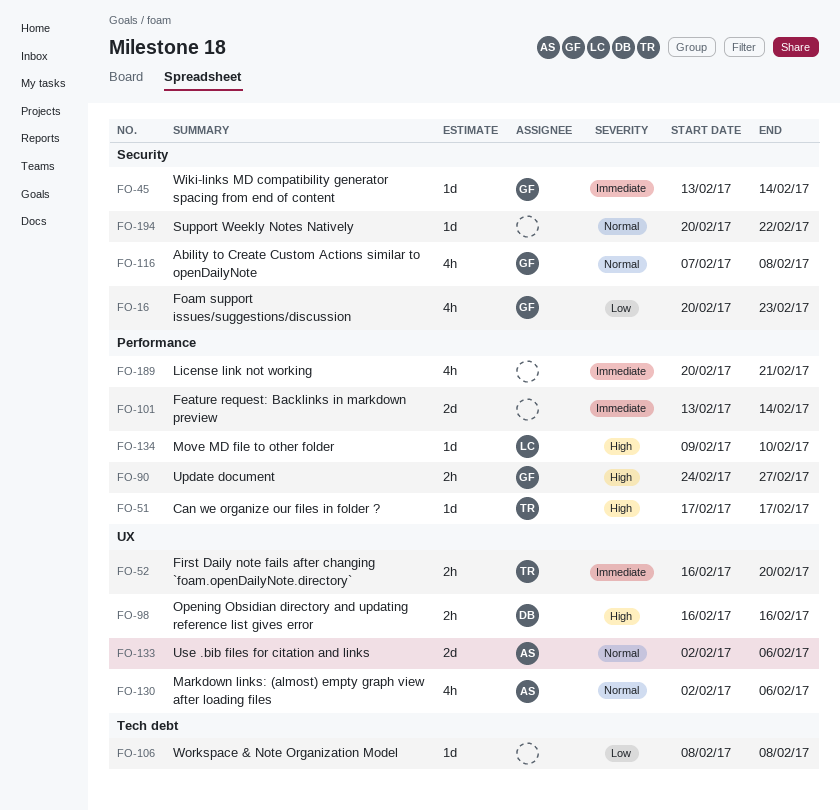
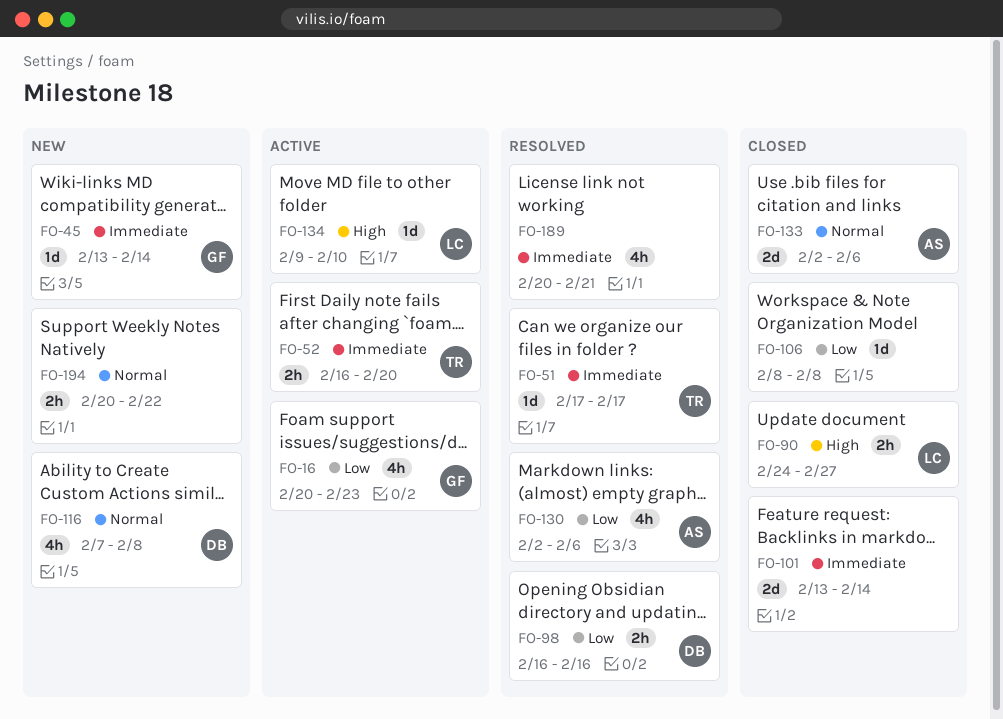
FO-51, priority: High -> Immediate
FO-90, owner: GF -> LC
FO-98, priority: High -> Low
FO-116, owner: GF -> DB
FO-130, priority: Normal -> Low
FO-194, estimate: 1d -> 2h

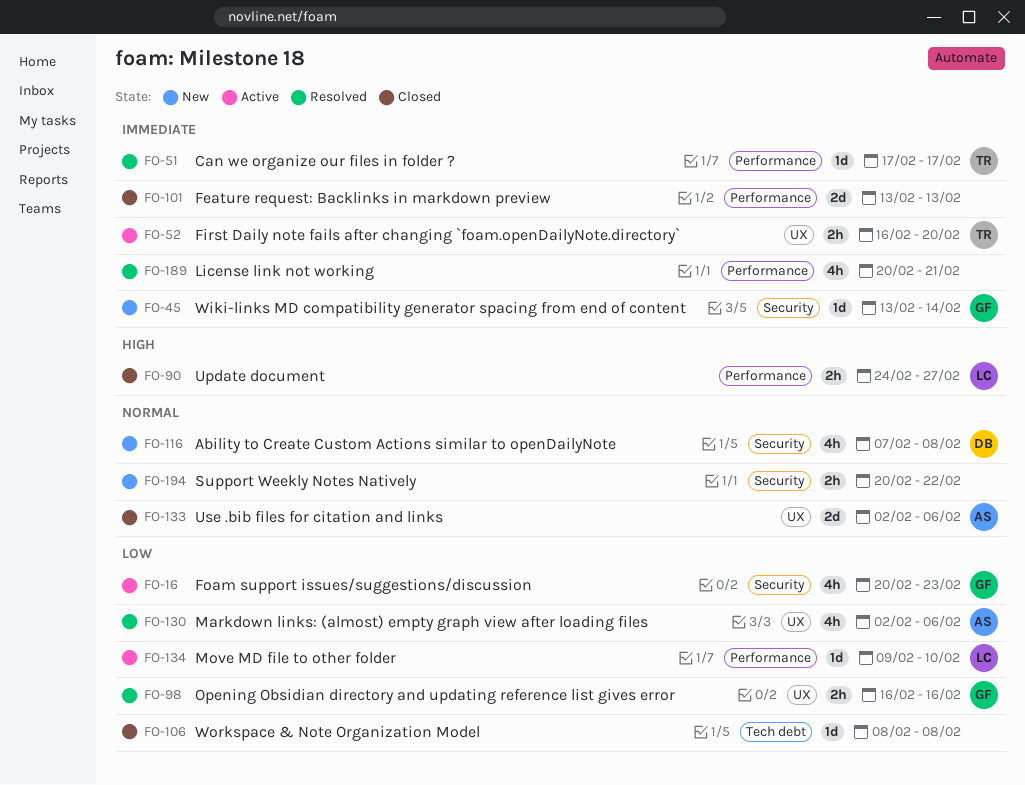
FO-98, owner: DB -> GF
FO-101, due: Feb 14 -> Feb 13
FO-134, priority: High -> Low

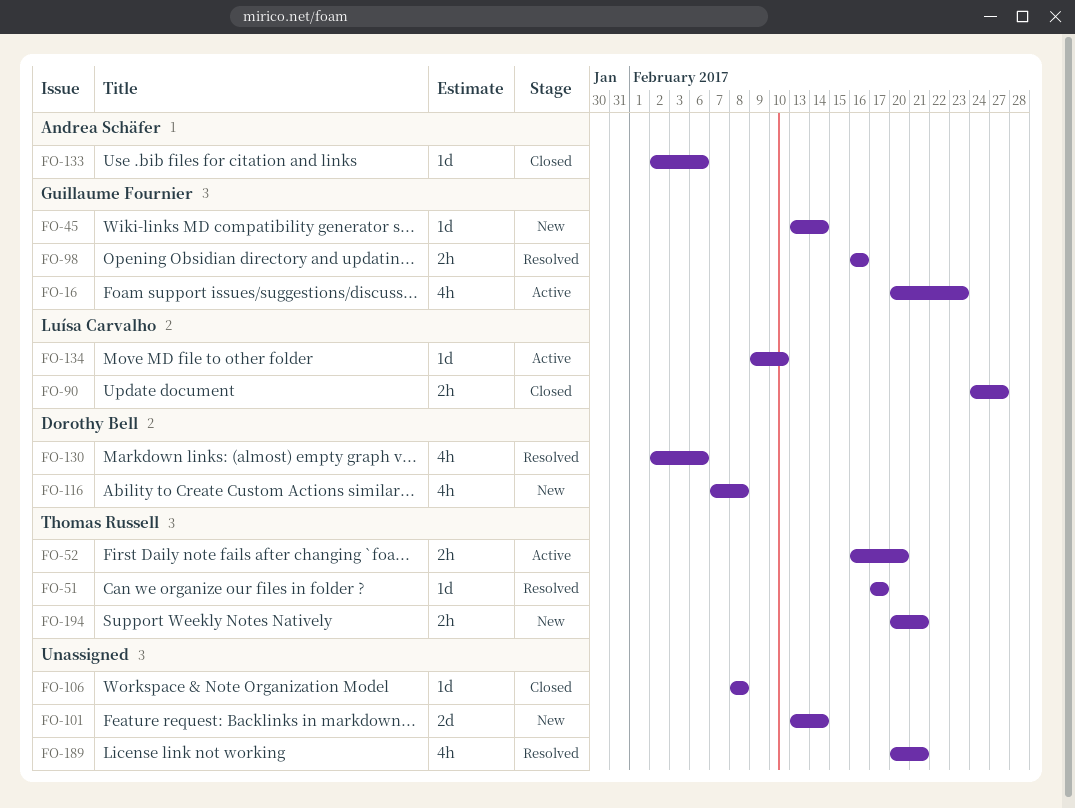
FO-101, status: Closed -> New
FO-101, due: Feb 13 -> Feb 14
FO-130, owner: Andrea Schäfer -> Dorothy Bell
FO-133, estimate: 2d -> 1d
FO-194, owner: none -> Thomas Russell
FO-194, due: Feb 22 -> Feb 21

